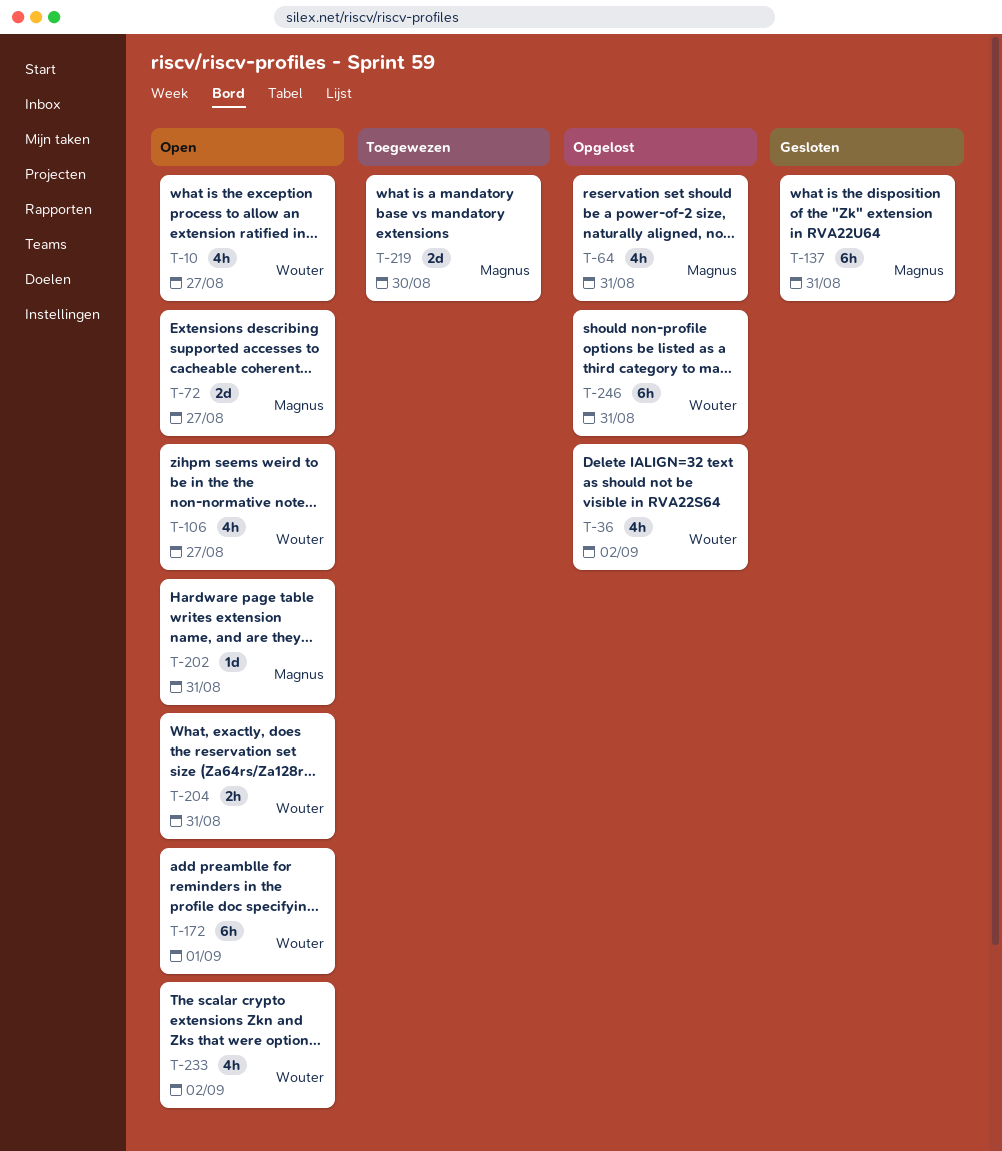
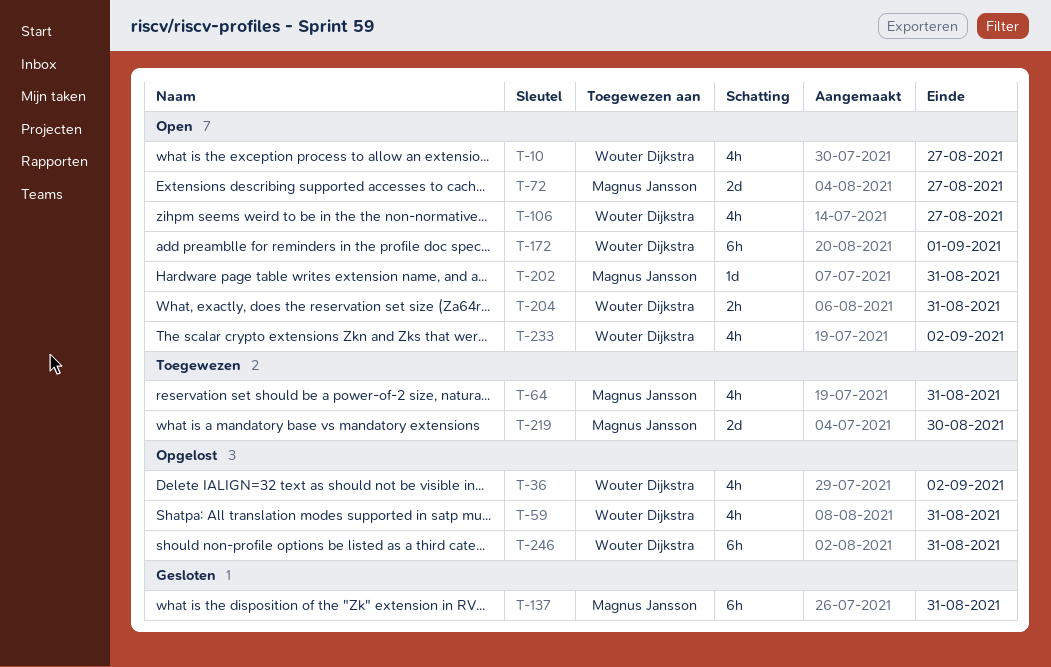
T-59: none -> present
T-64, status: Opgelost -> Toegewezen

